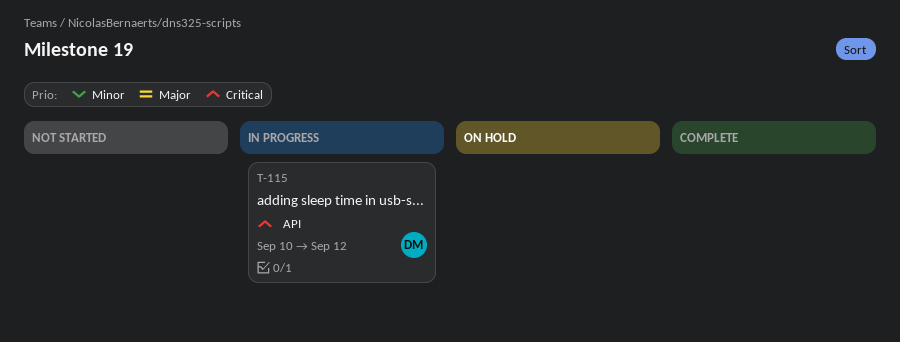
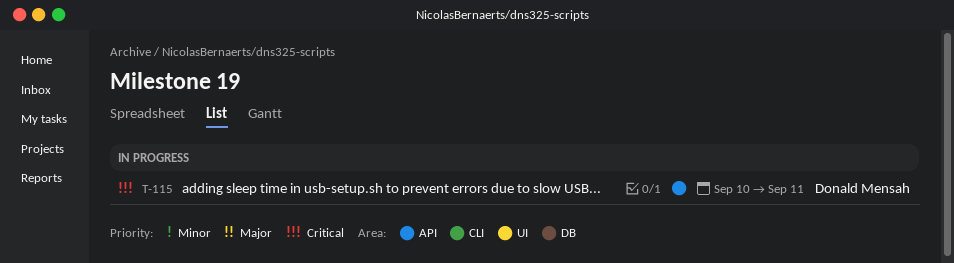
T-115, due: Sep 12 -> Sep 11

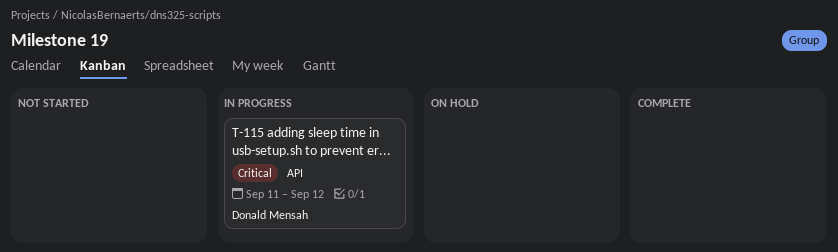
T-115, start: Sep 10 -> Sep 11
T-115, due: Sep 11 -> Sep 12

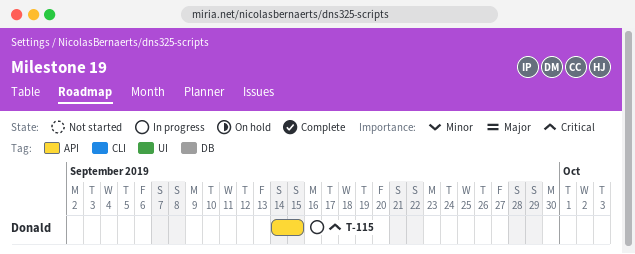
T-115, start: Sep 11 -> Sep 14
T-115, due: Sep 12 -> Sep 15

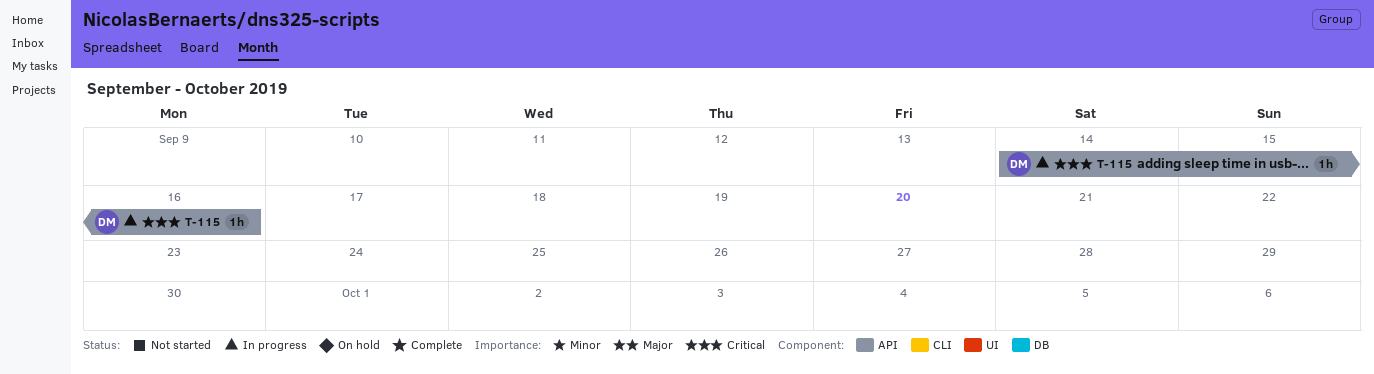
T-115, due: Sep 15 -> Sep 16

